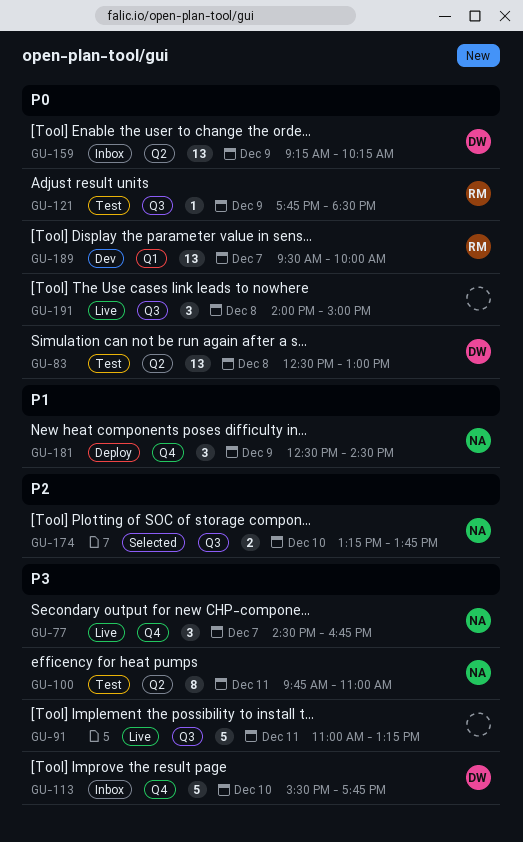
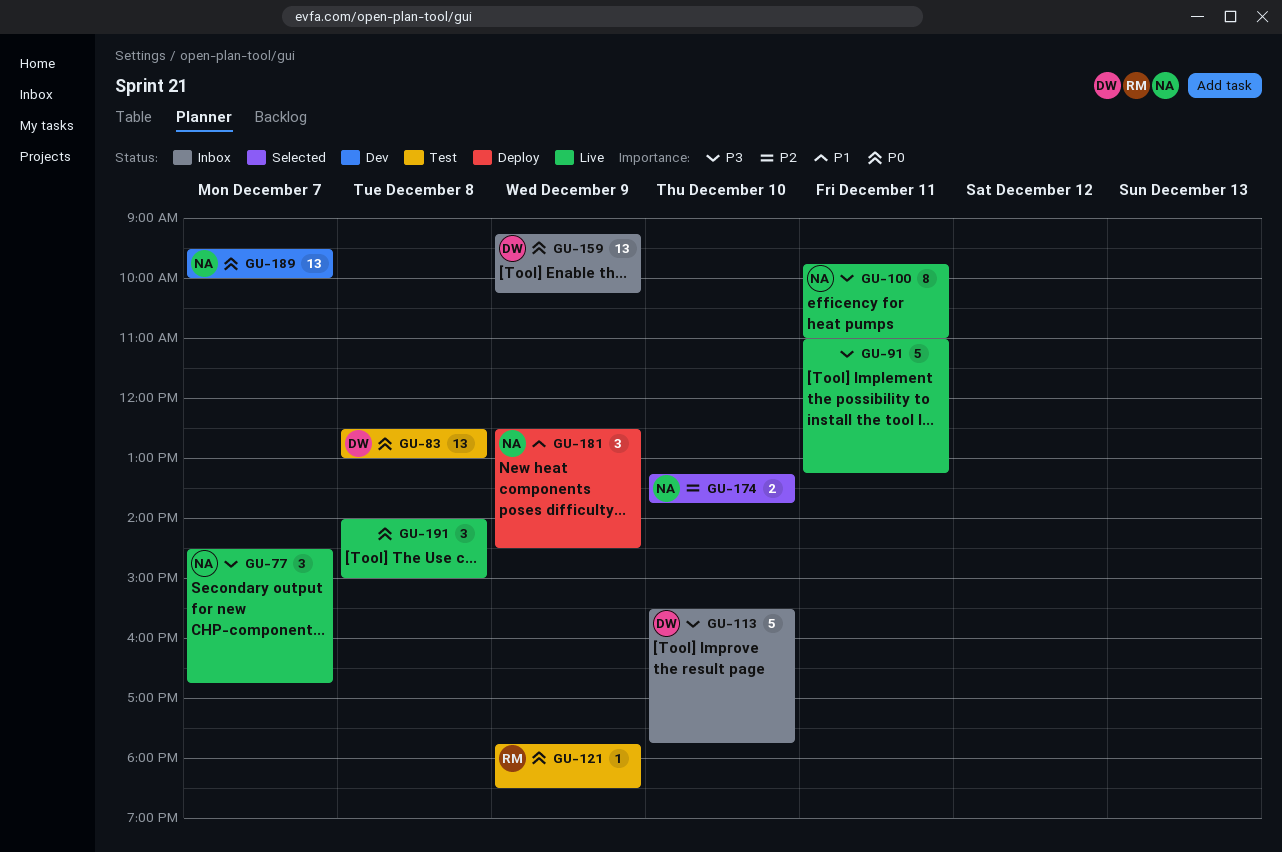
GU-100, status: Test -> Live
GU-189, owner: RM -> NA

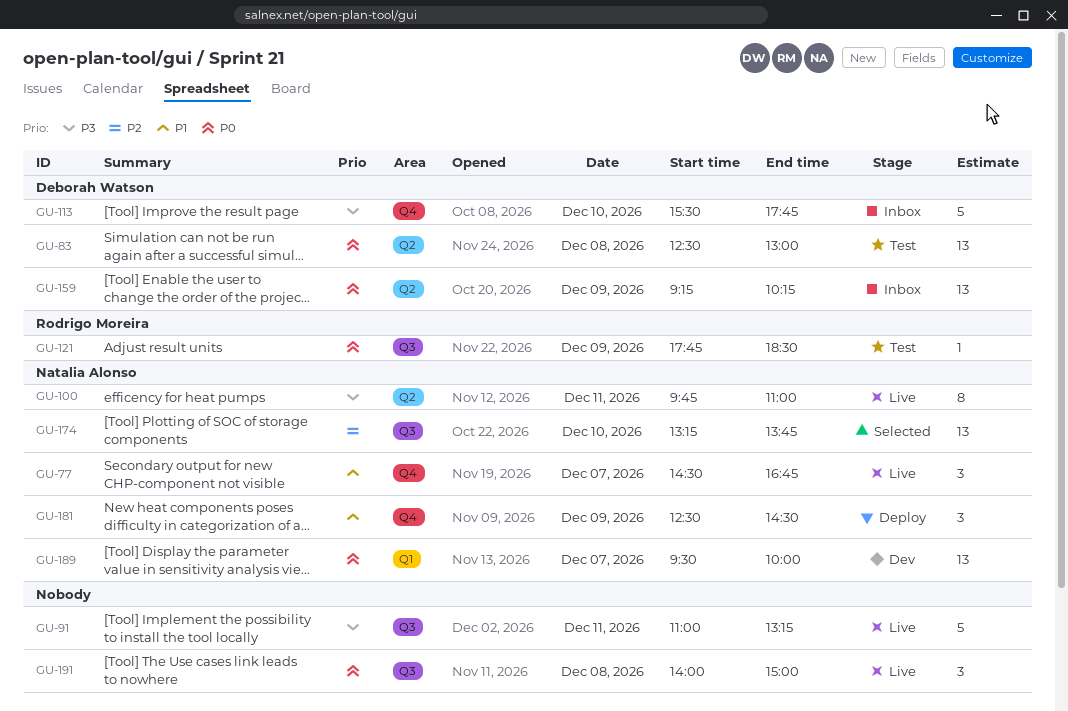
GU-77, priority: P3 -> P1
GU-174, estimate: 2 -> 13

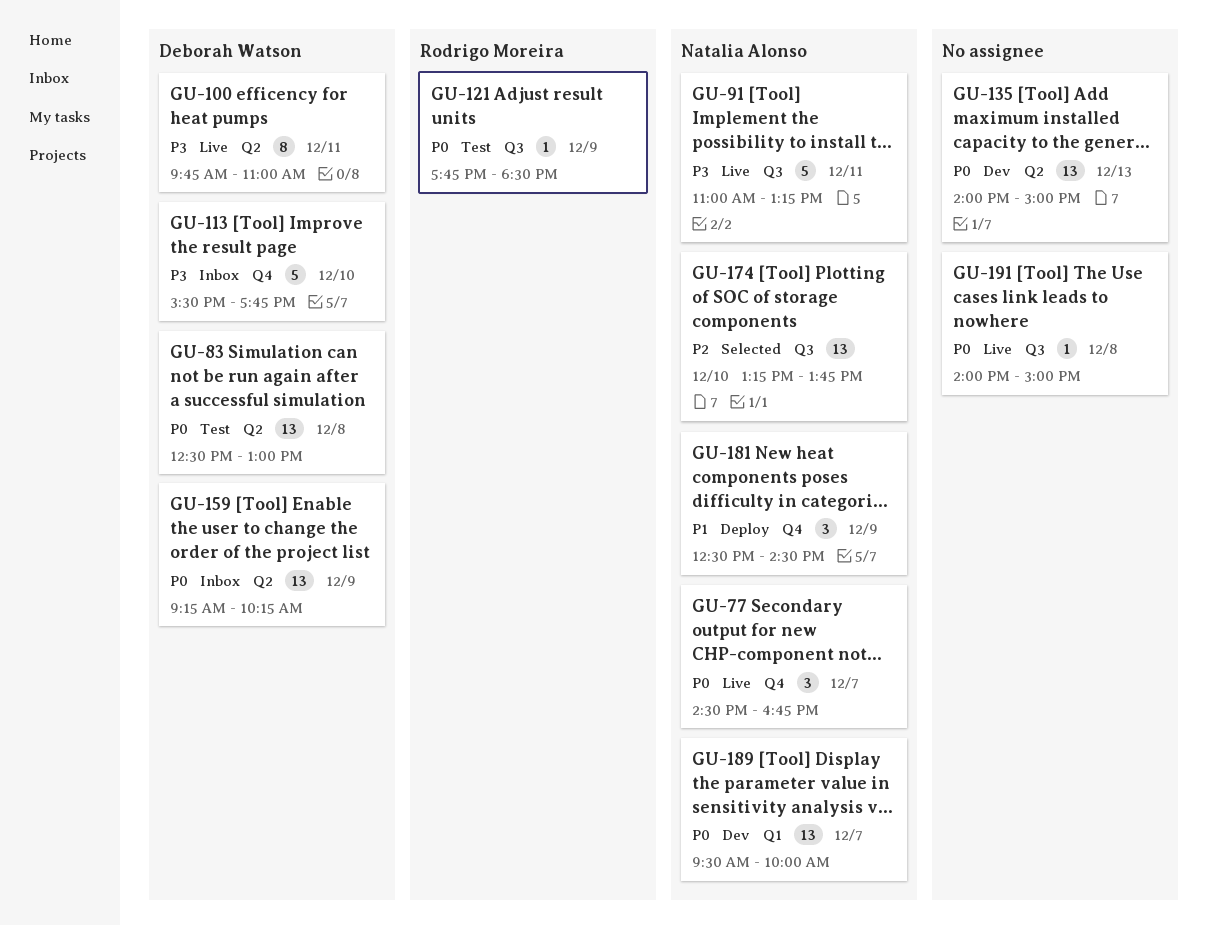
GU-77, priority: P1 -> P0
GU-91, owner: none -> Natalia Alonso
GU-100, owner: Natalia Alonso -> Deborah Watson
GU-135: none -> present
GU-191, estimate: 3 -> 1

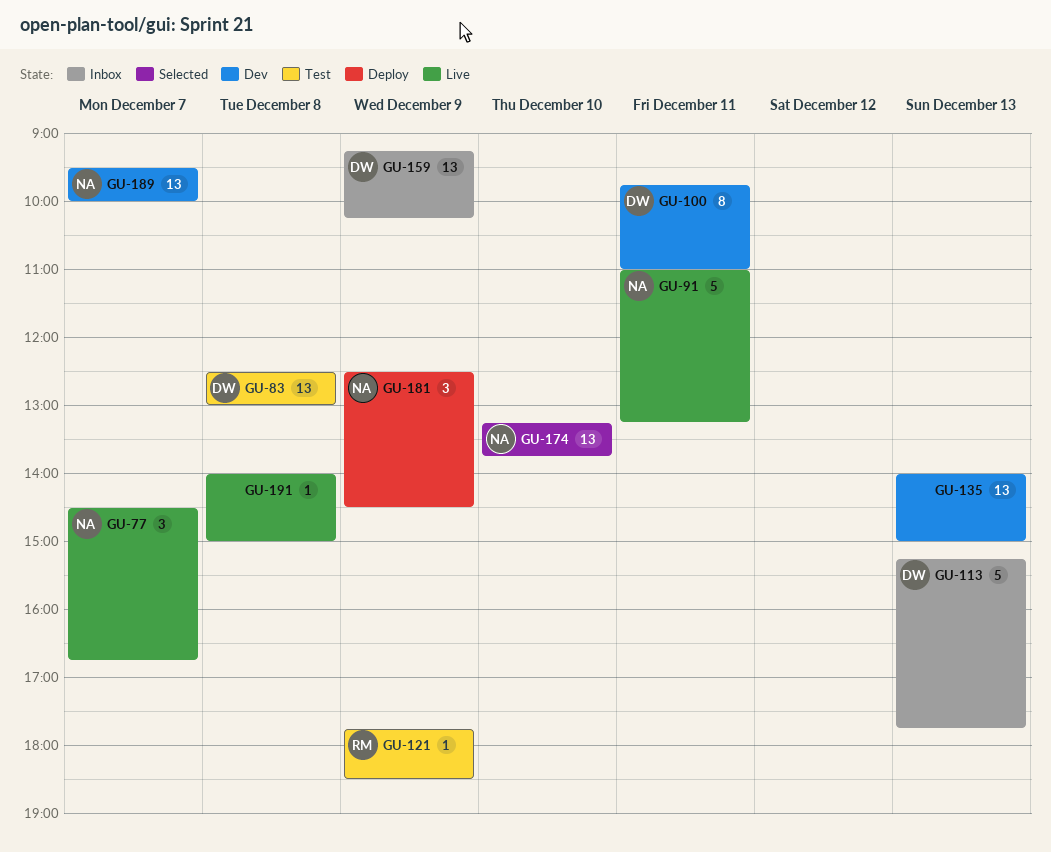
GU-100, status: Live -> Dev
GU-113, day: Dec 10 -> Dec 13
GU-113, begins: 15:30 -> 15:15

